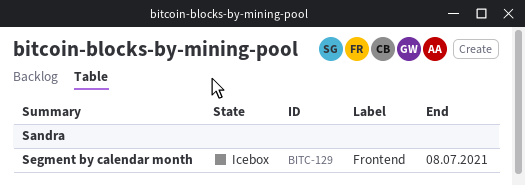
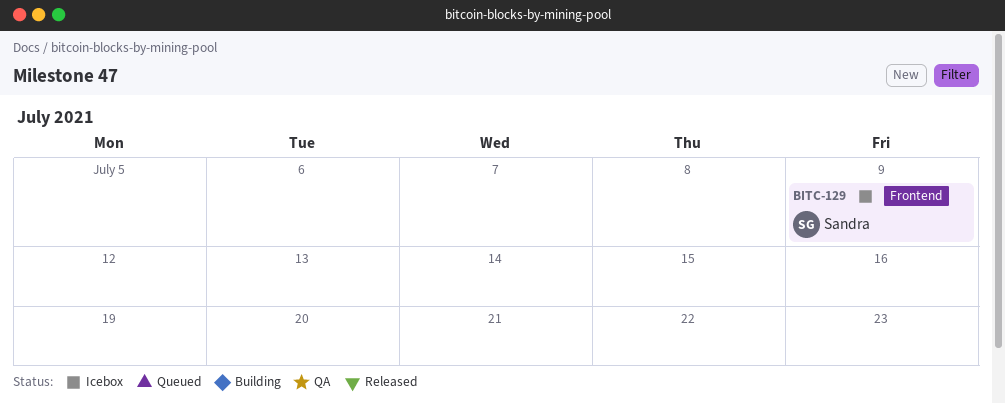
BITC-129, due: Jul 8 -> Jul 9

